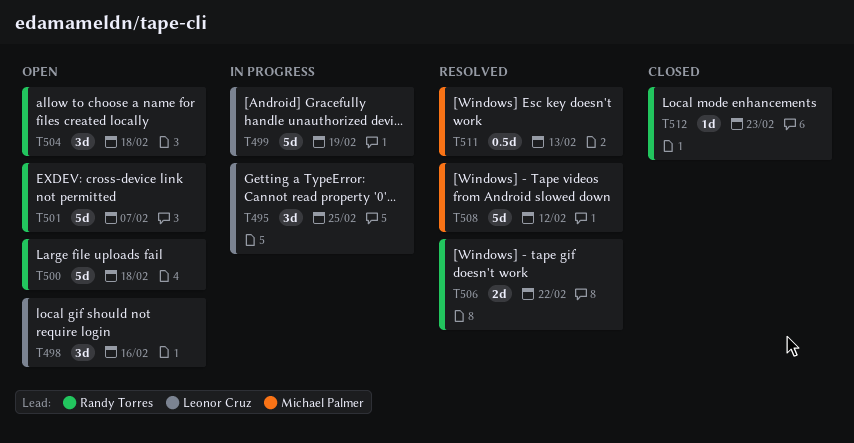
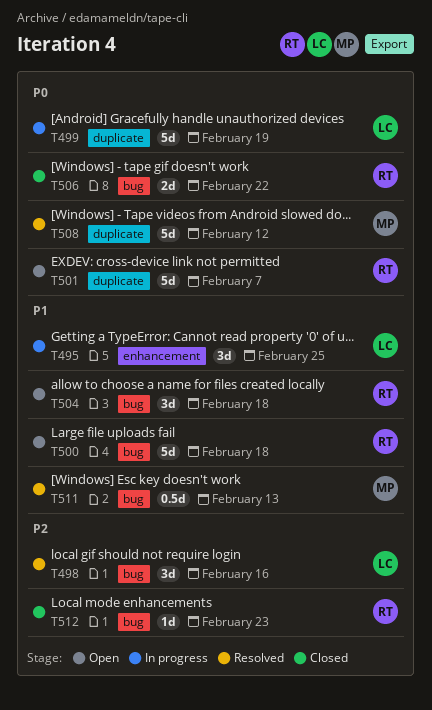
T498, status: Open -> Resolved
T506, status: Resolved -> Closed

